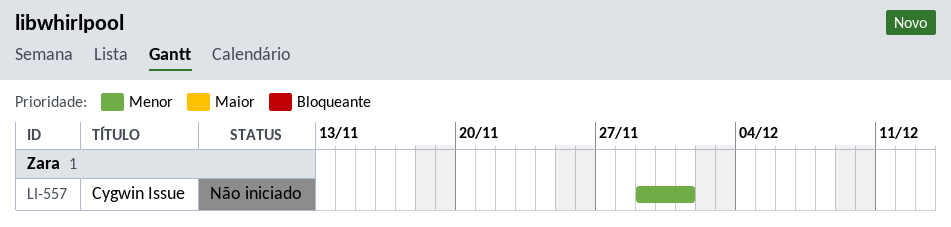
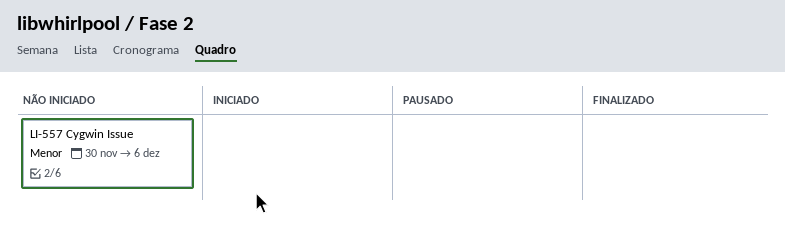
LI-557, start: Nov 29 -> Nov 30
LI-557, due: Dec 1 -> Dec 6

